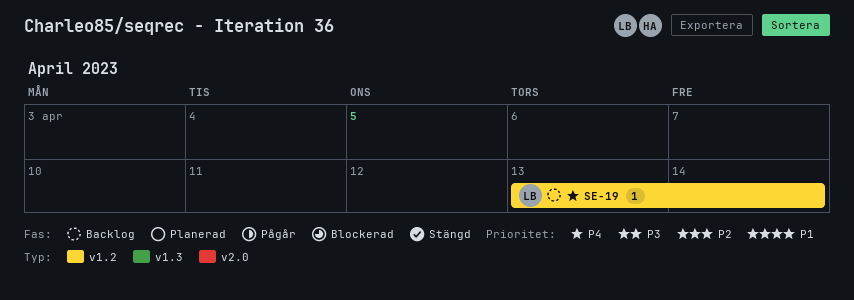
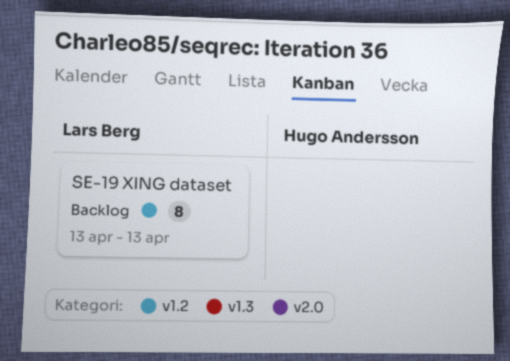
SE-19, estimate: 1 -> 8
SE-19, due: Apr 14 -> Apr 13

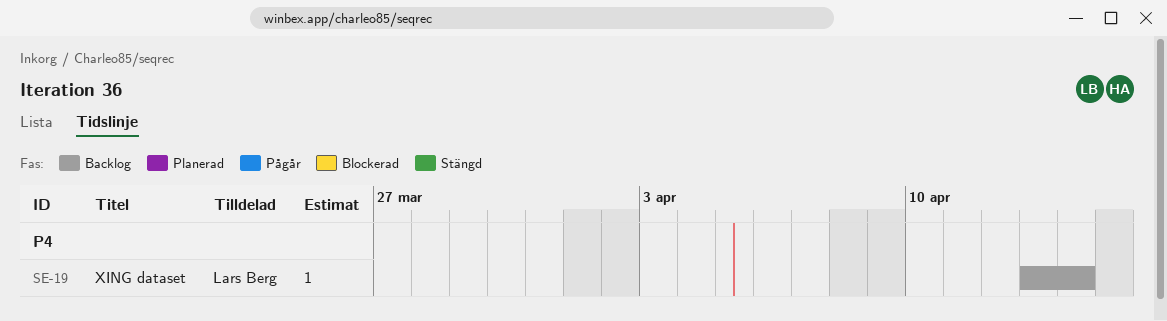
SE-19, estimate: 8 -> 1
SE-19, due: Apr 13 -> Apr 14

